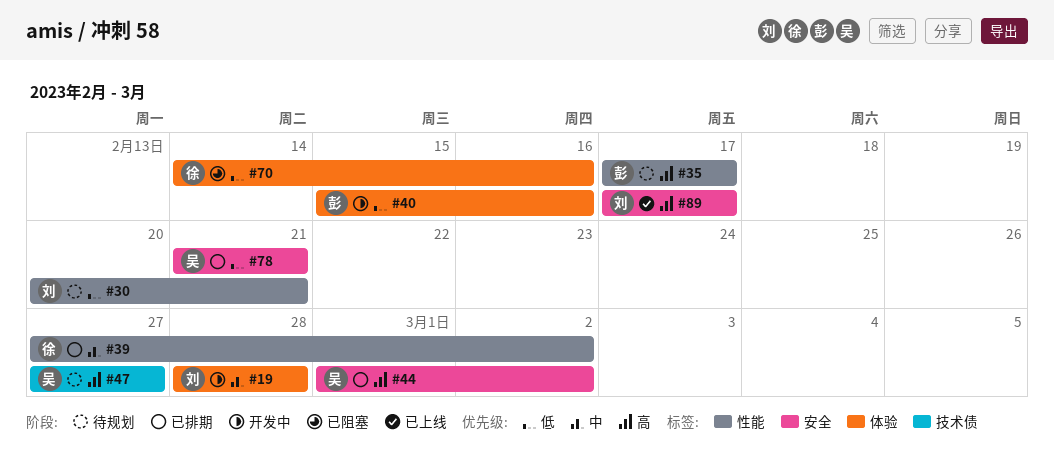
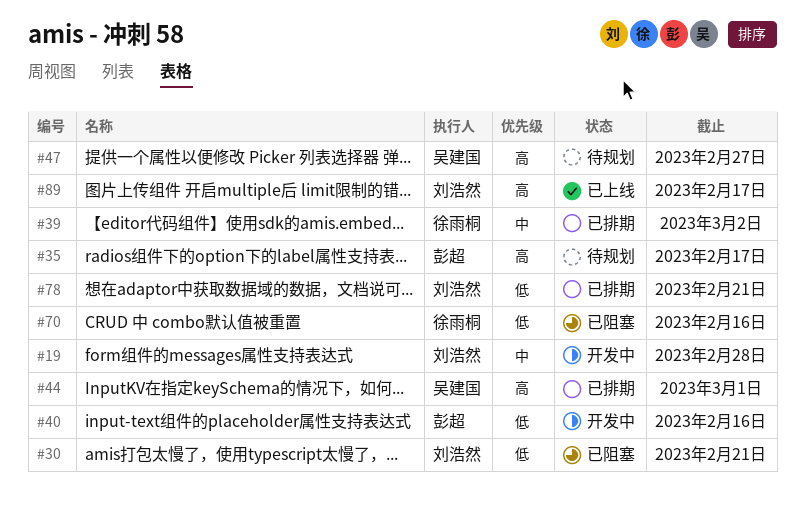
#30, status: 待规划 -> 已阻塞
#44, due: Mar 2 -> Mar 1
#78, owner: 吴建国 -> 刘浩然

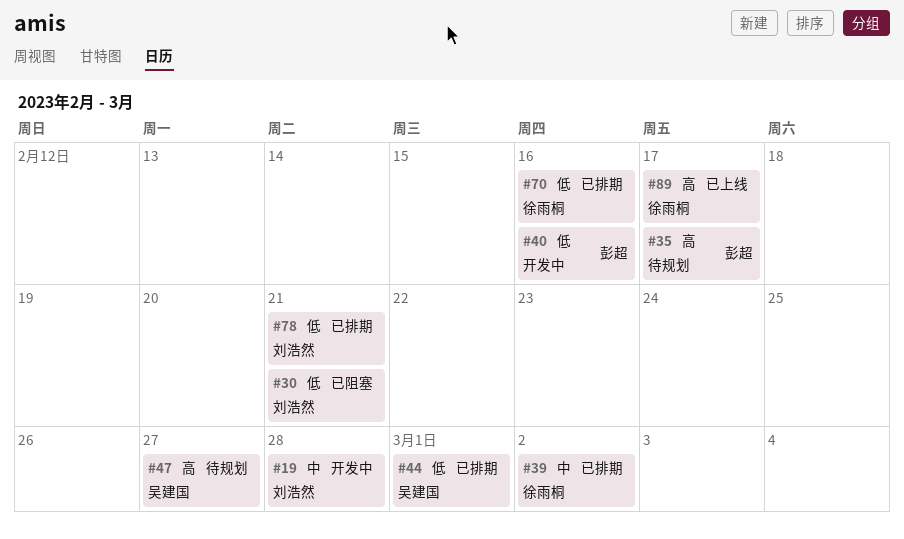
#44, priority: 高 -> 低
#70, status: 已阻塞 -> 已排期
#89, owner: 刘浩然 -> 徐雨桐

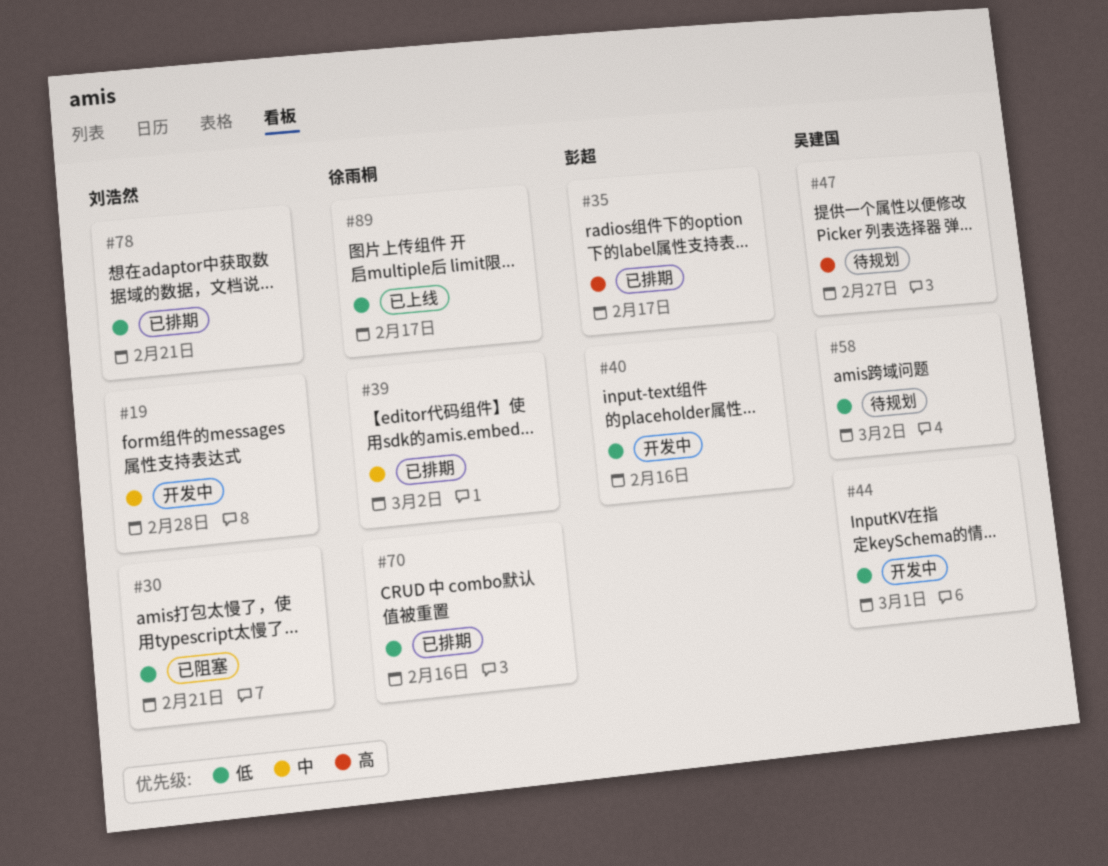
#35, status: 待规划 -> 已排期
#44, status: 已排期 -> 开发中
#58: none -> present
#89, priority: 高 -> 低

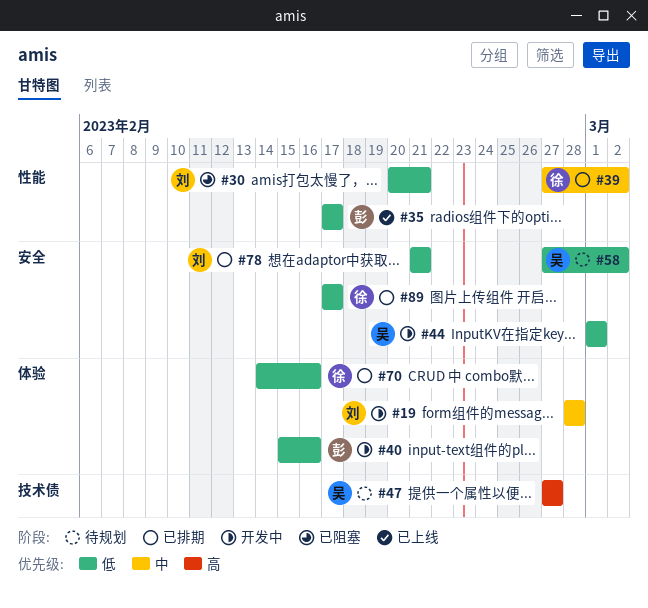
#35, status: 已排期 -> 已上线
#35, priority: 高 -> 低
#89, status: 已上线 -> 已排期

